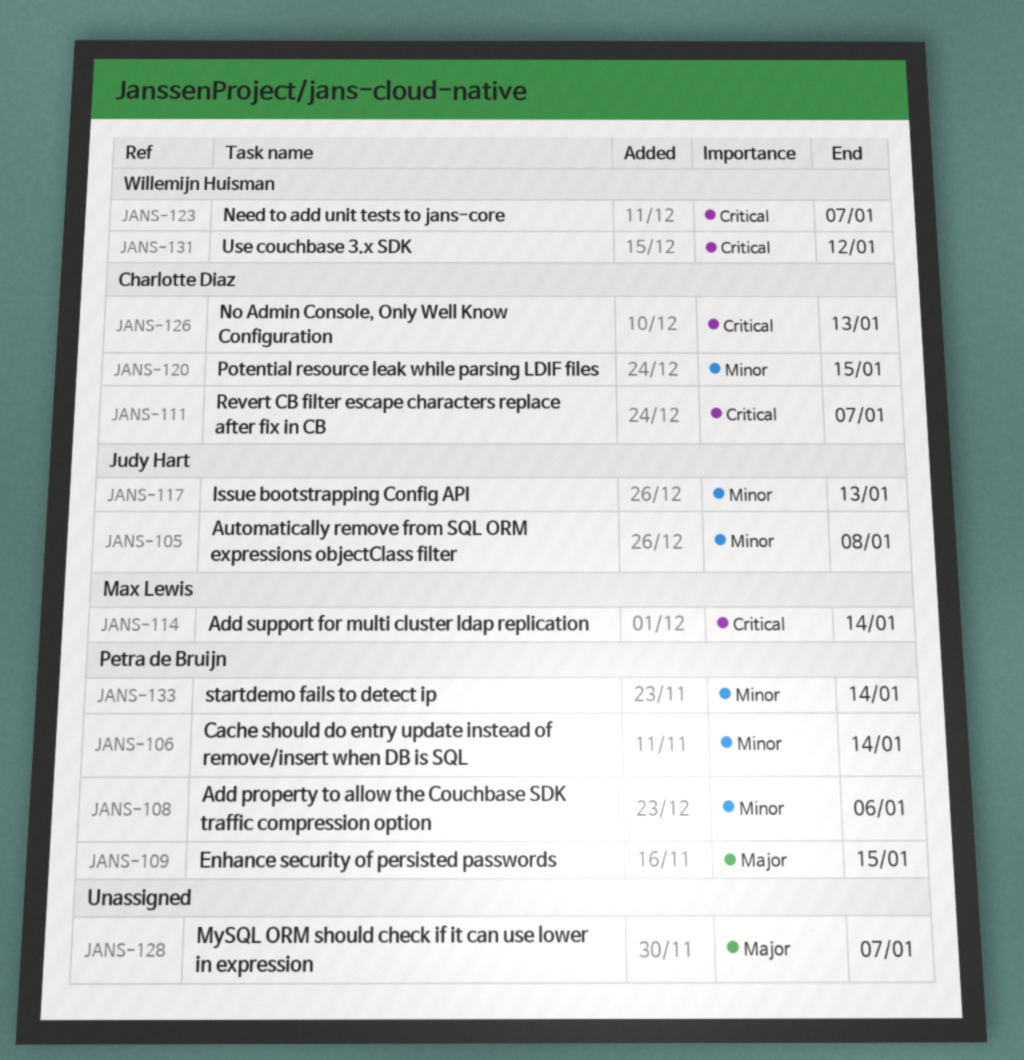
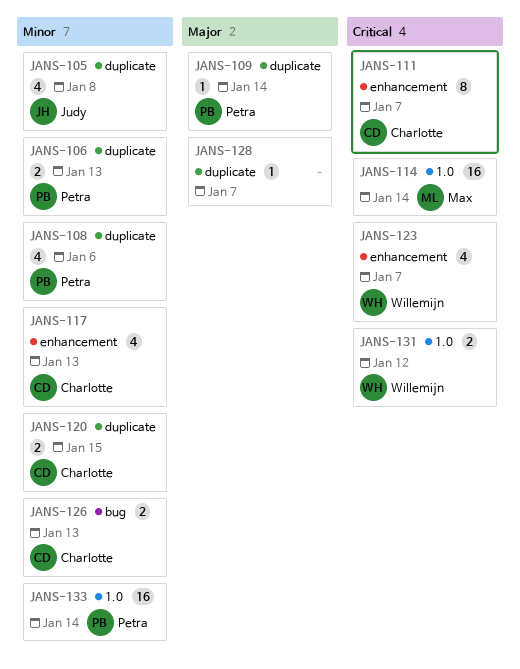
JANS-106, due: Jan 14 -> Jan 13
JANS-109, due: Jan 15 -> Jan 14
JANS-117, owner: Judy Hart -> Charlotte Diaz
JANS-126, priority: Critical -> Minor

